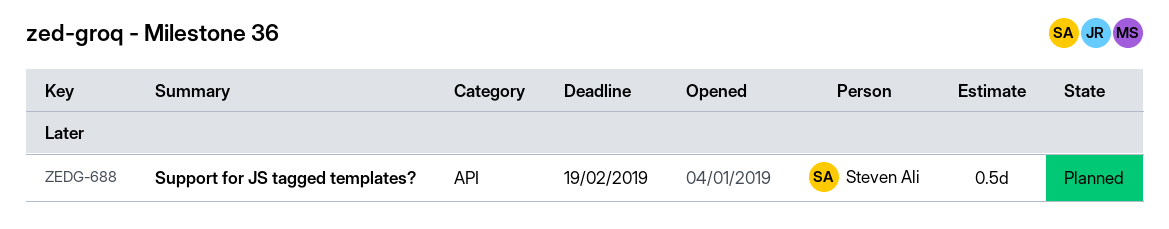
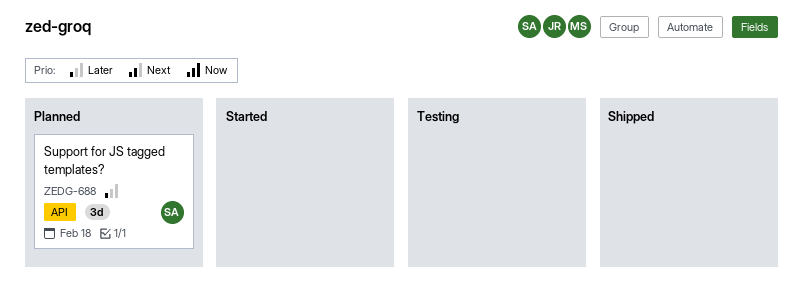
ZEDG-688, estimate: 0.5d -> 3d
ZEDG-688, due: Feb 19 -> Feb 18

